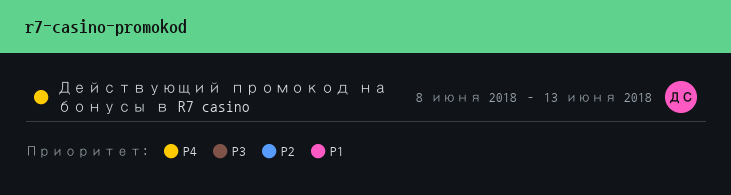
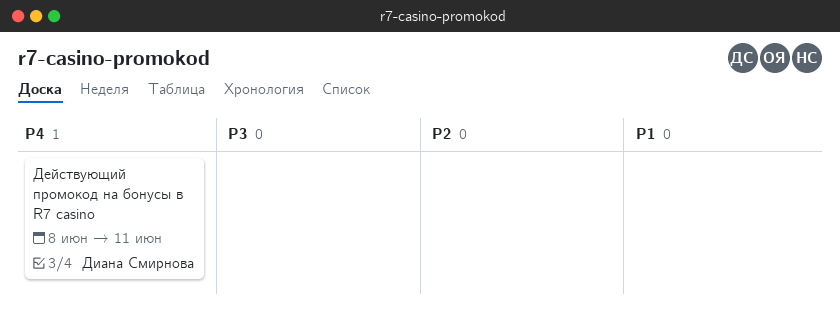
Действующий промокод на бонусы в R7 casino, due: Jun 13 -> Jun 11

